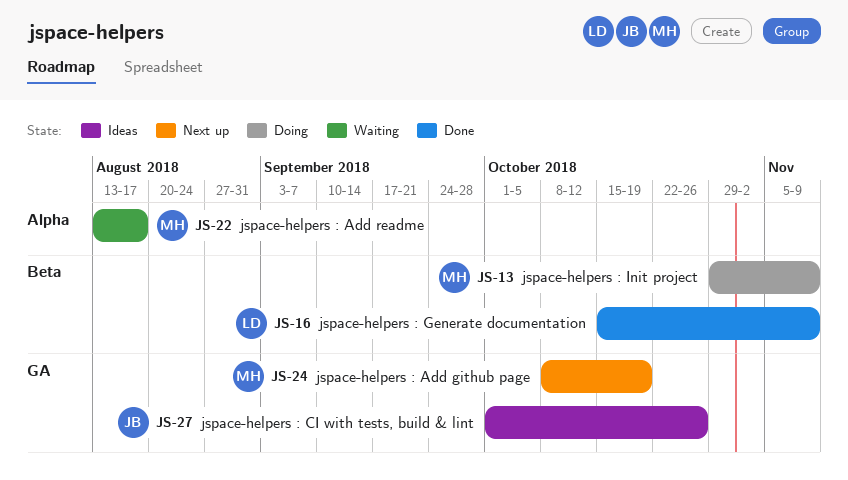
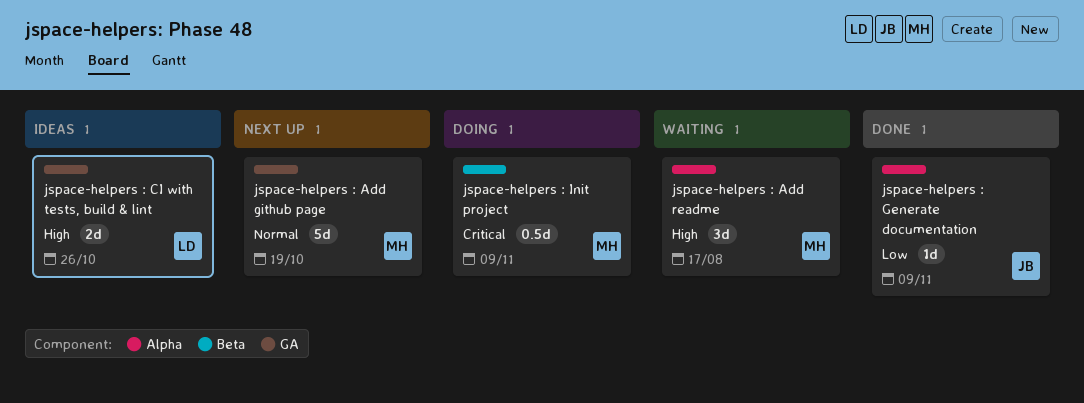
jspace-helpers : CI with tests, build & lint, owner: JB -> LD
jspace-helpers : Generate documentation, owner: LD -> JB
jspace-helpers : Generate documentation, label: Beta -> Alpha

